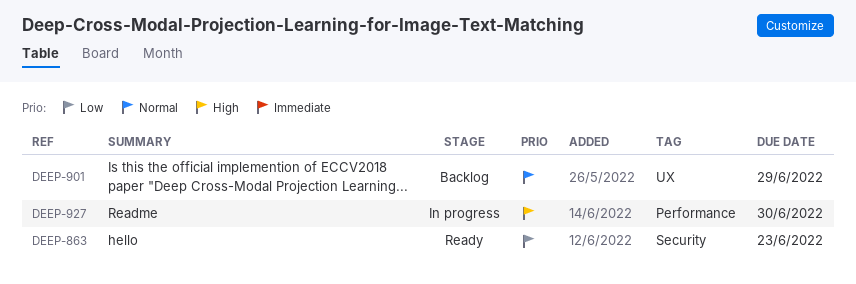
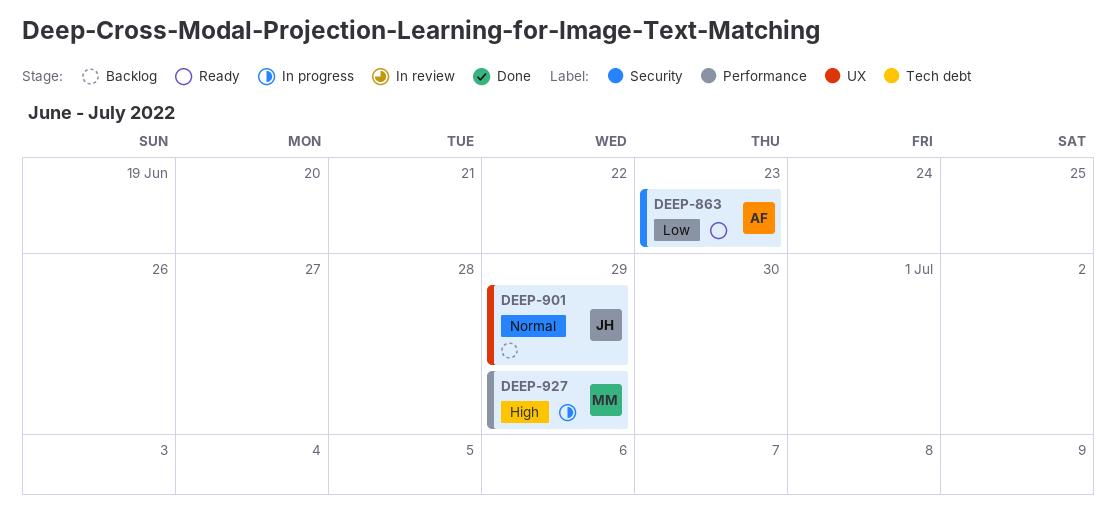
DEEP-927, due: Jun 30 -> Jun 29

